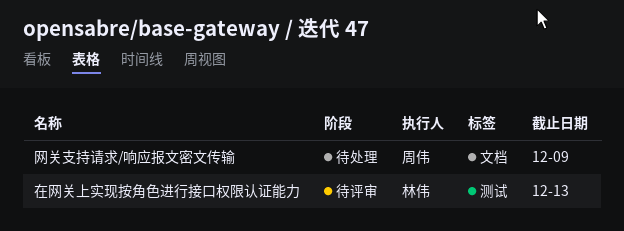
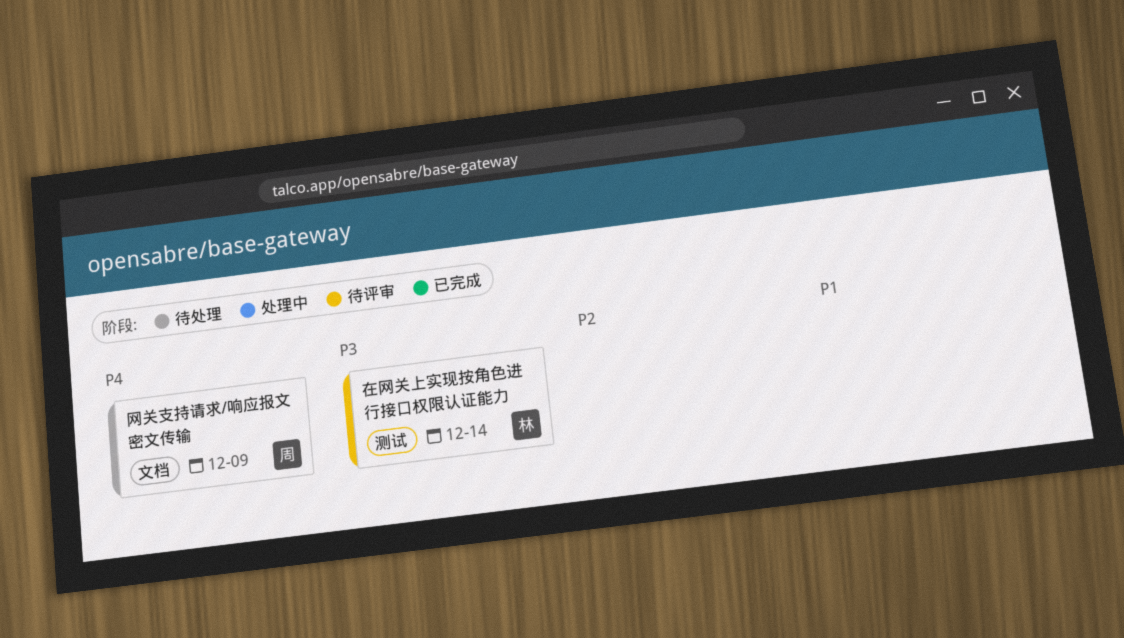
在网关上实现按角色进行接口权限认证能力, due: Dec 13 -> Dec 14

